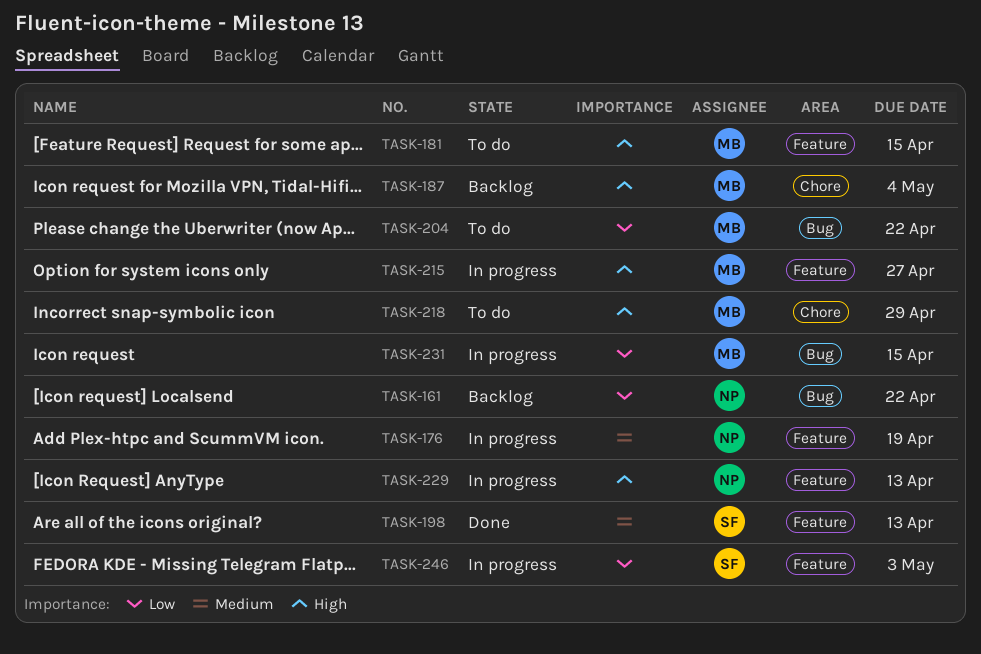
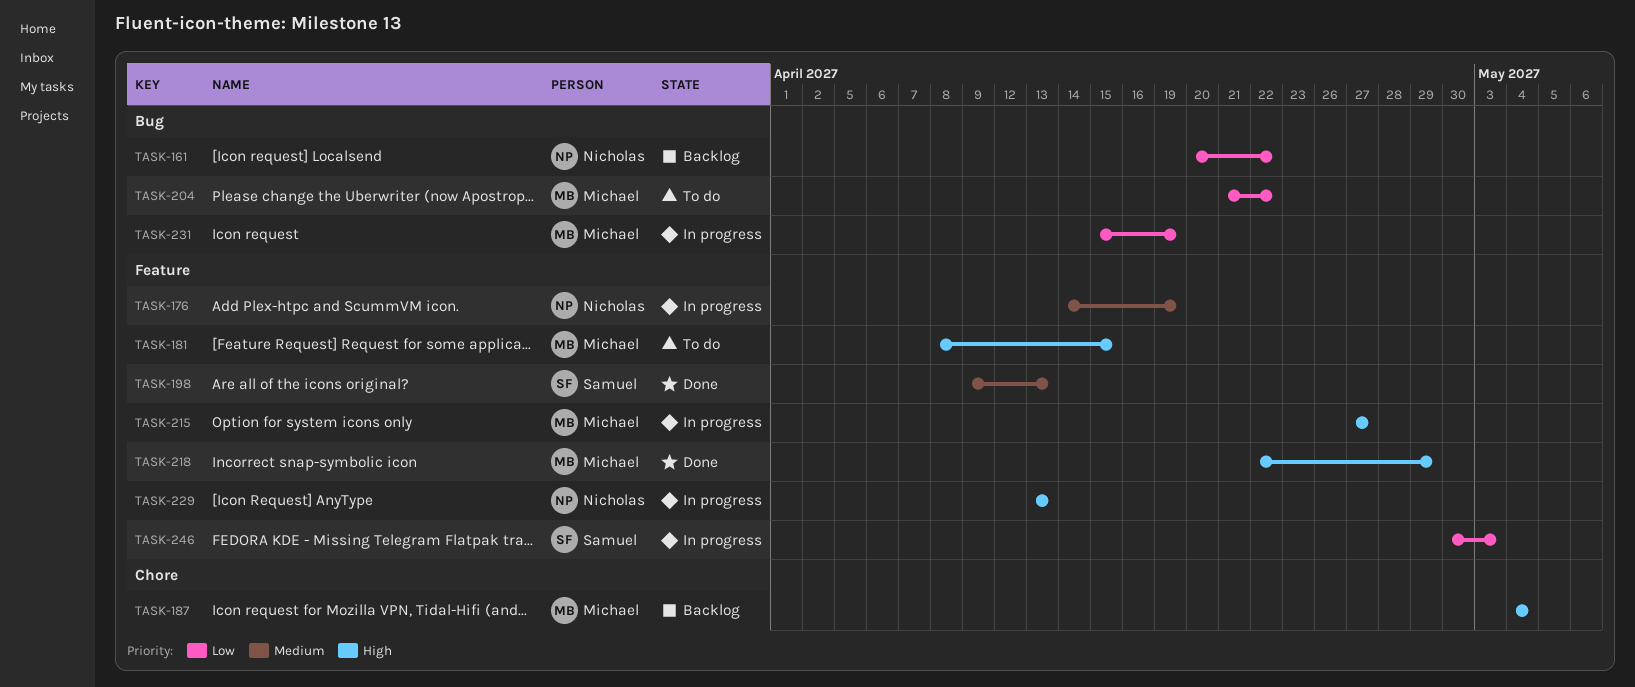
TASK-218, status: To do -> Done
TASK-218, label: Chore -> Feature
TASK-231, due: Apr 15 -> Apr 19

